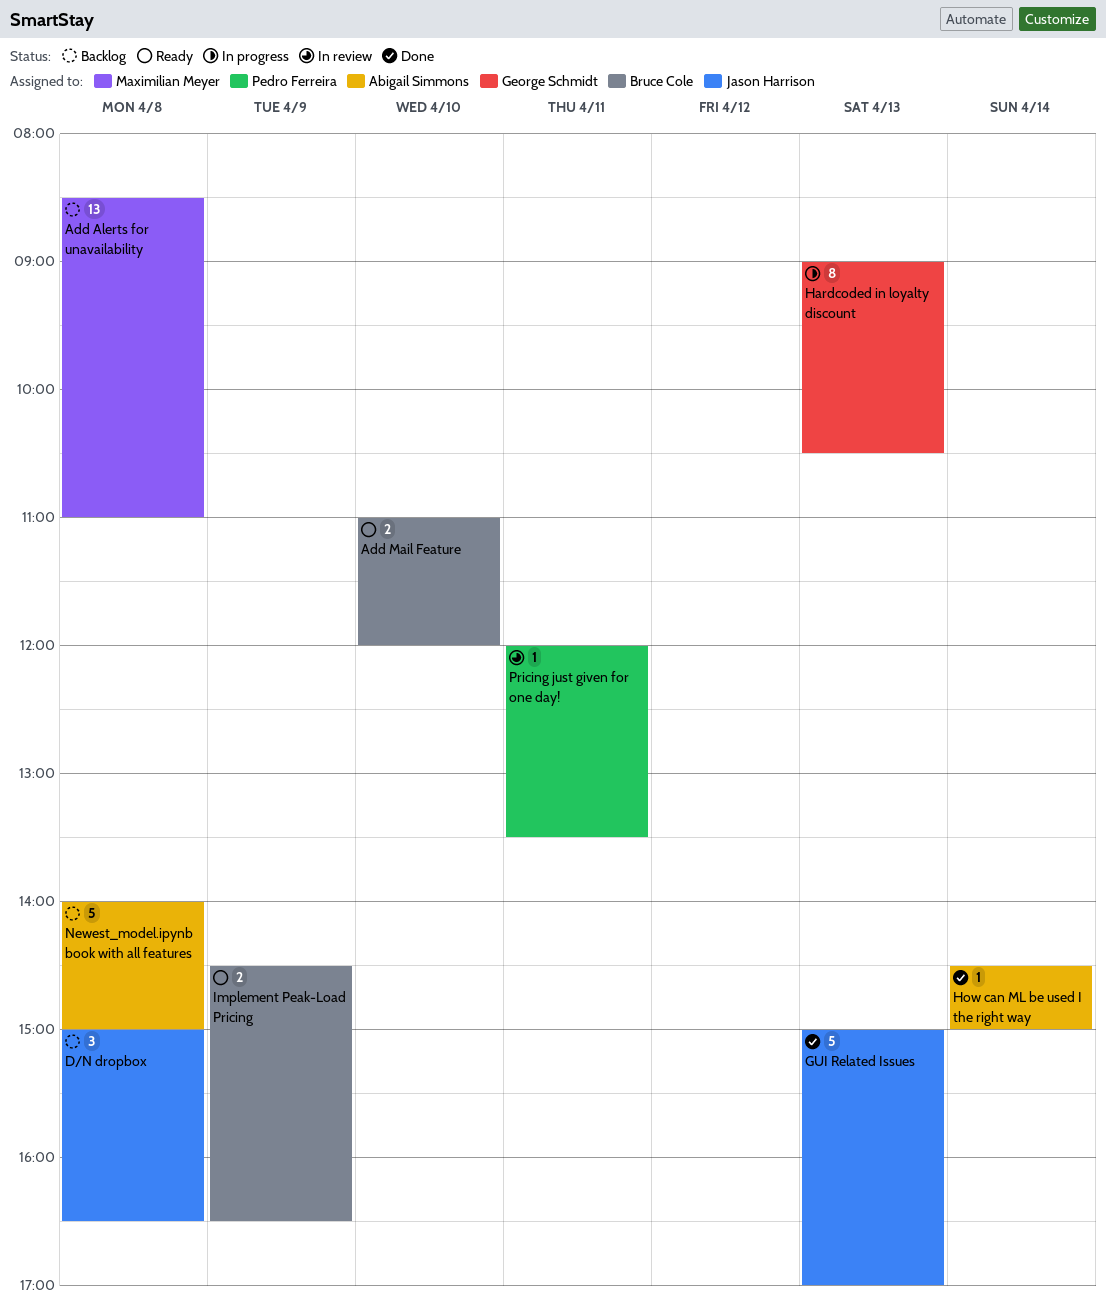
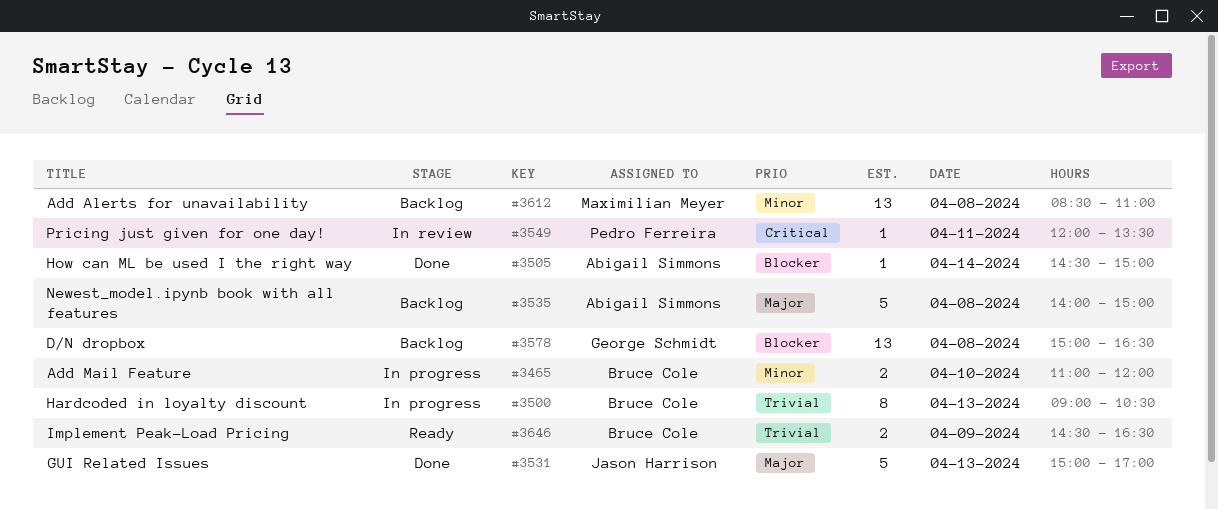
Add Mail Feature, status: Ready -> In progress
D/N dropbox, owner: Jason Harrison -> George Schmidt
D/N dropbox, estimate: 3 -> 13
Hardcoded in loyalty discount, owner: George Schmidt -> Bruce Cole

